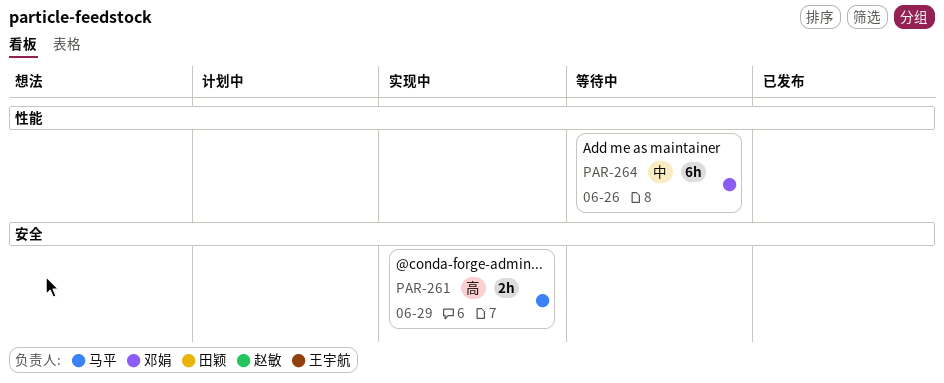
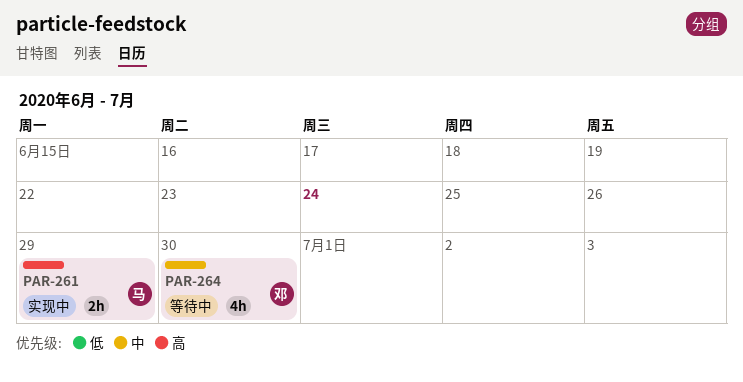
PAR-264, estimate: 6h -> 4h
PAR-264, due: Jun 26 -> Jun 30

